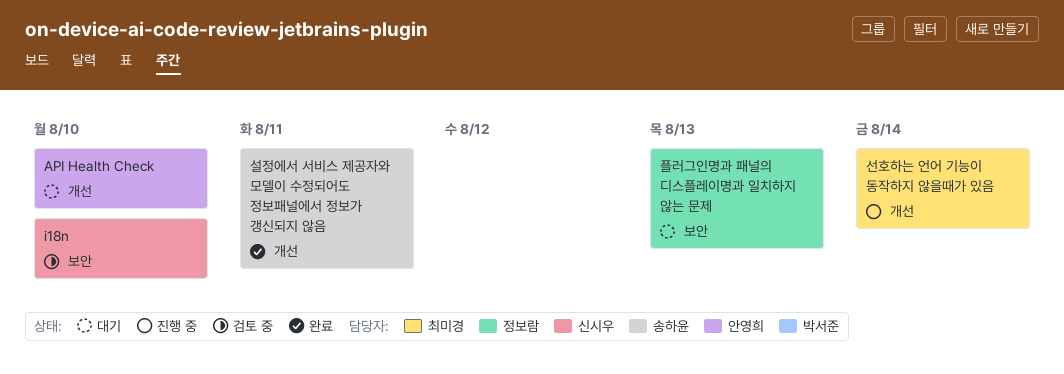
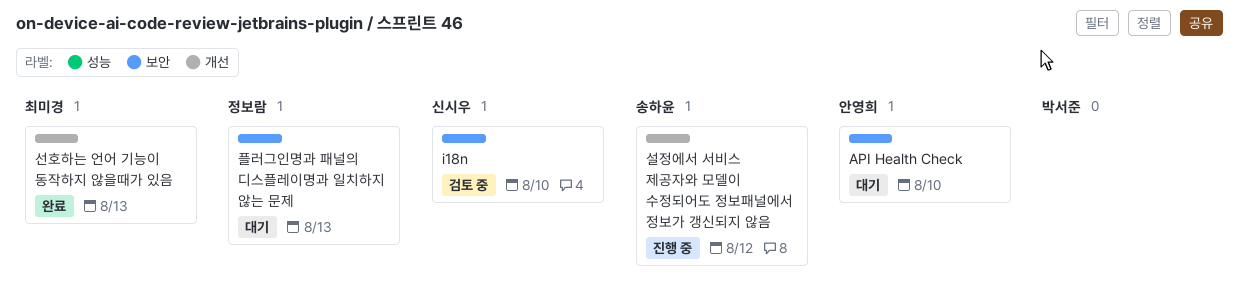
API Health Check, label: 개선 -> 보안
선호하는 언어 기능이 동작하지 않을때가 있음, status: 진행 중 -> 완료
선호하는 언어 기능이 동작하지 않을때가 있음, due: Aug 14 -> Aug 13
설정에서 서비스 제공자와 모델이 수정되어도 정보패널에서 정보가 갱신되지 않음, status: 완료 -> 진행 중
설정에서 서비스 제공자와 모델이 수정되어도 정보패널에서 정보가 갱신되지 않음, due: Aug 11 -> Aug 12

